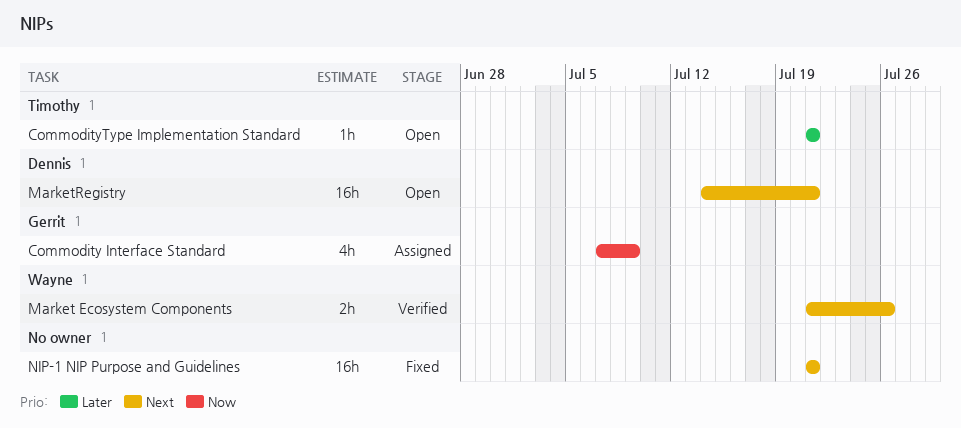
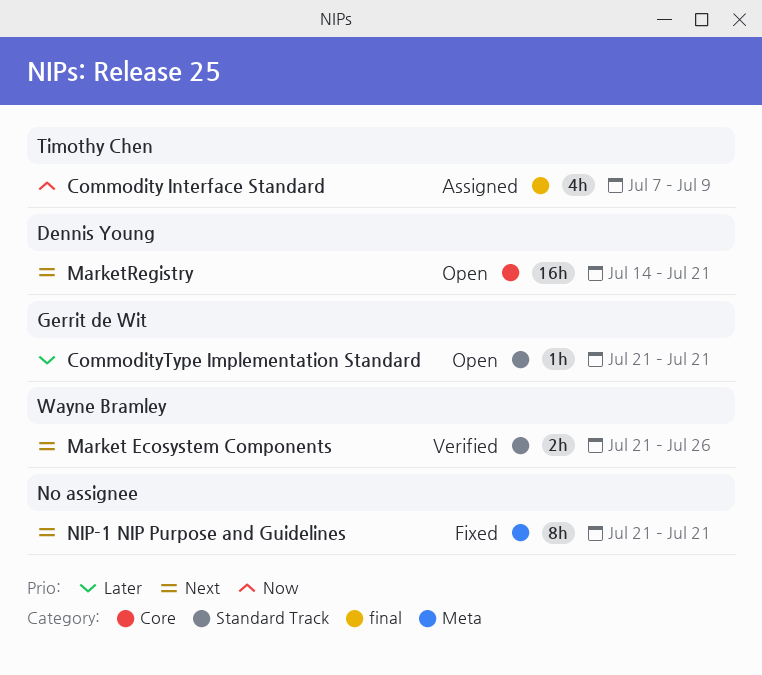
Commodity Interface Standard, owner: Gerrit de Wit -> Timothy Chen
CommodityType Implementation Standard, owner: Timothy Chen -> Gerrit de Wit
NIP-1 NIP Purpose and Guidelines, estimate: 16h -> 8h

